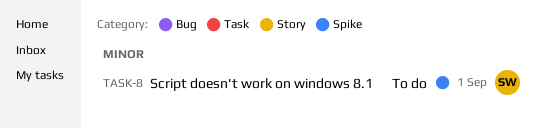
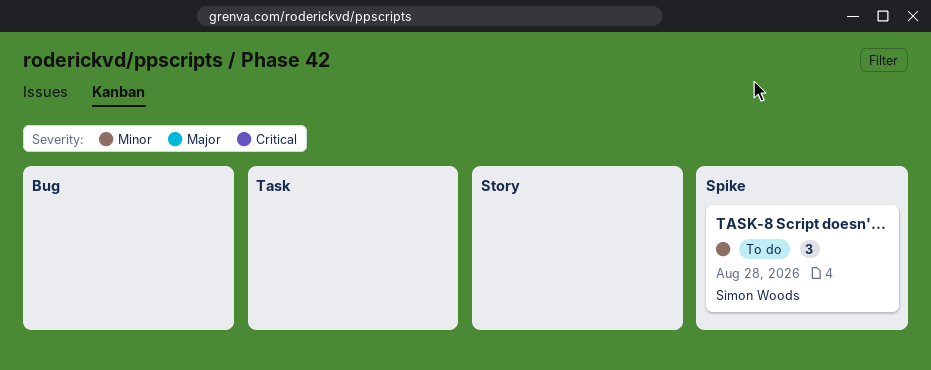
TASK-8, due: Sep 1 -> Aug 28

